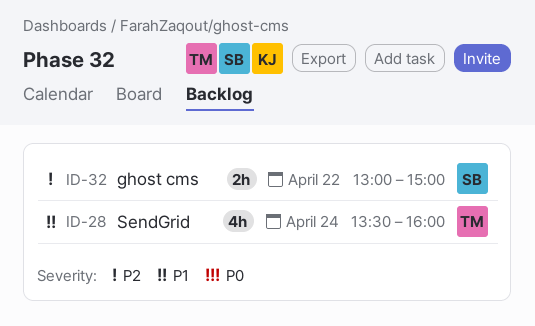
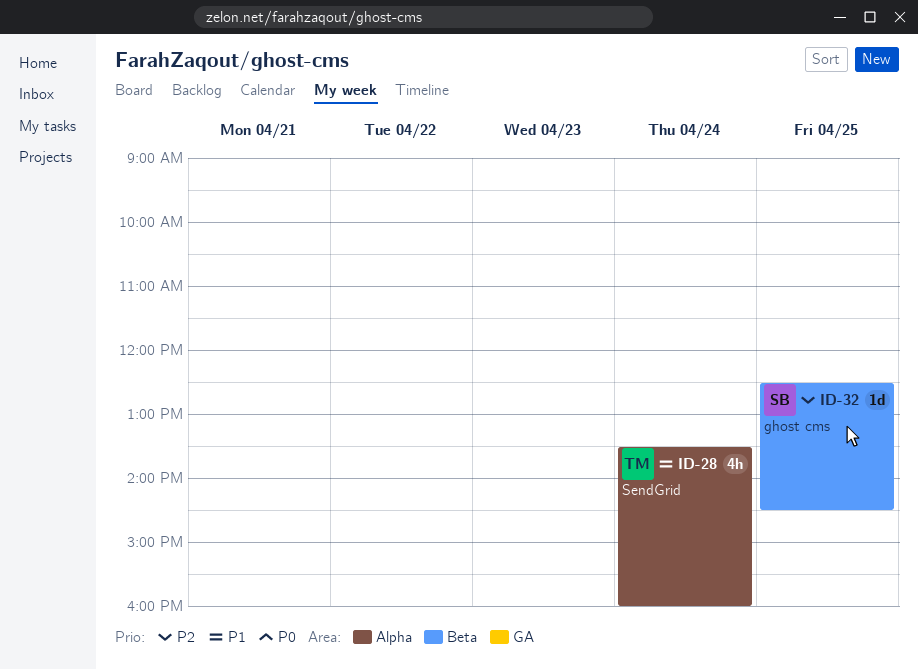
ID-32, estimate: 2h -> 1d
ID-32, day: Apr 22 -> Apr 25
ID-32, begins: 13:00 -> 12:30
ID-32, ends: 15:00 -> 14:30

